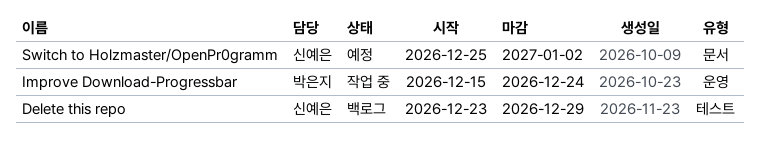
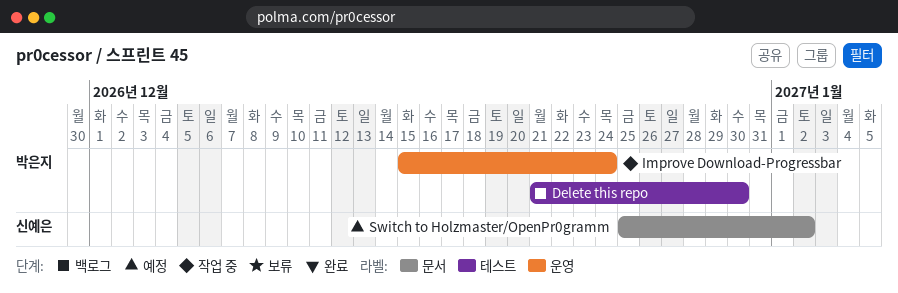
Delete this repo, owner: 신예은 -> 박은지
Delete this repo, start: Dec 23 -> Dec 21
Delete this repo, due: Dec 29 -> Dec 30

